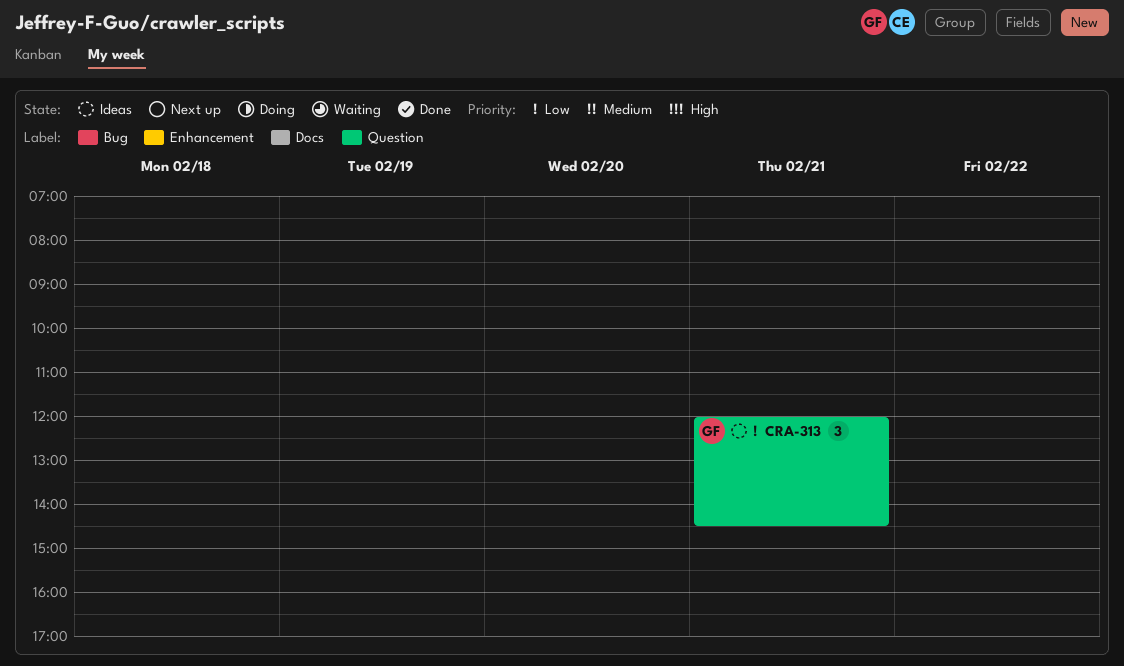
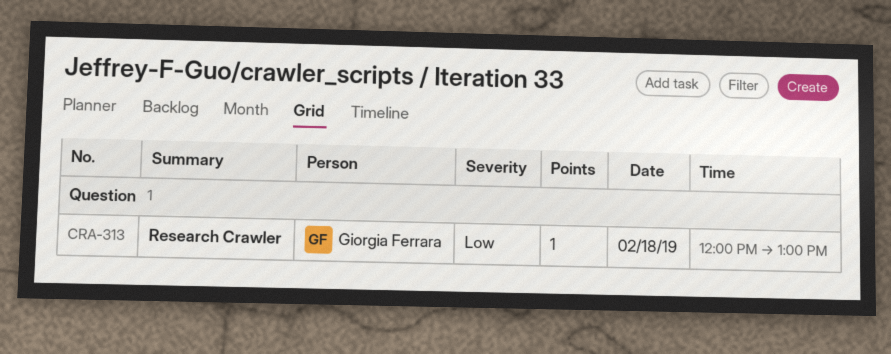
CRA-313, estimate: 3 -> 1
CRA-313, day: Feb 21 -> Feb 18
CRA-313, ends: 14:30 -> 13:00

